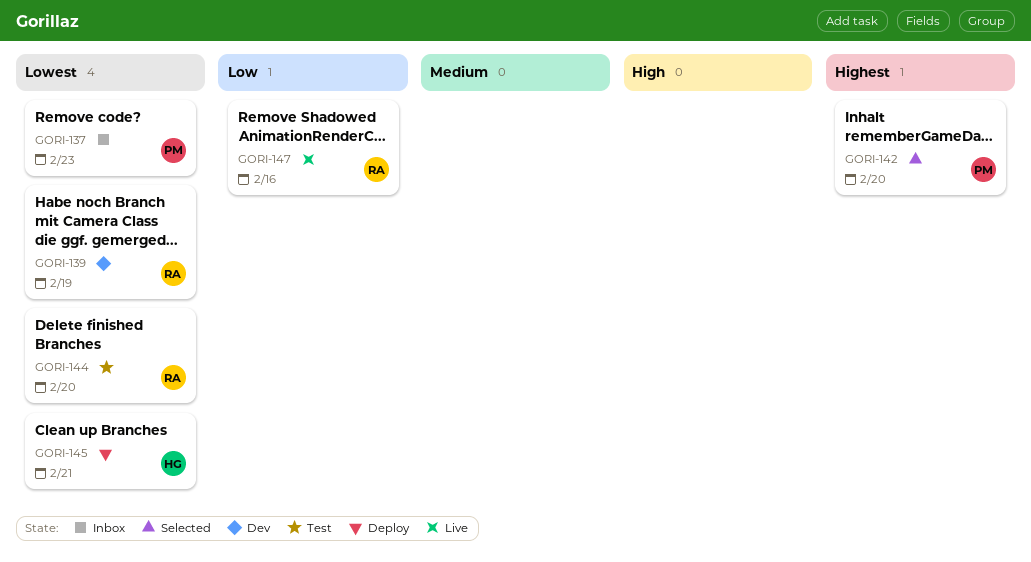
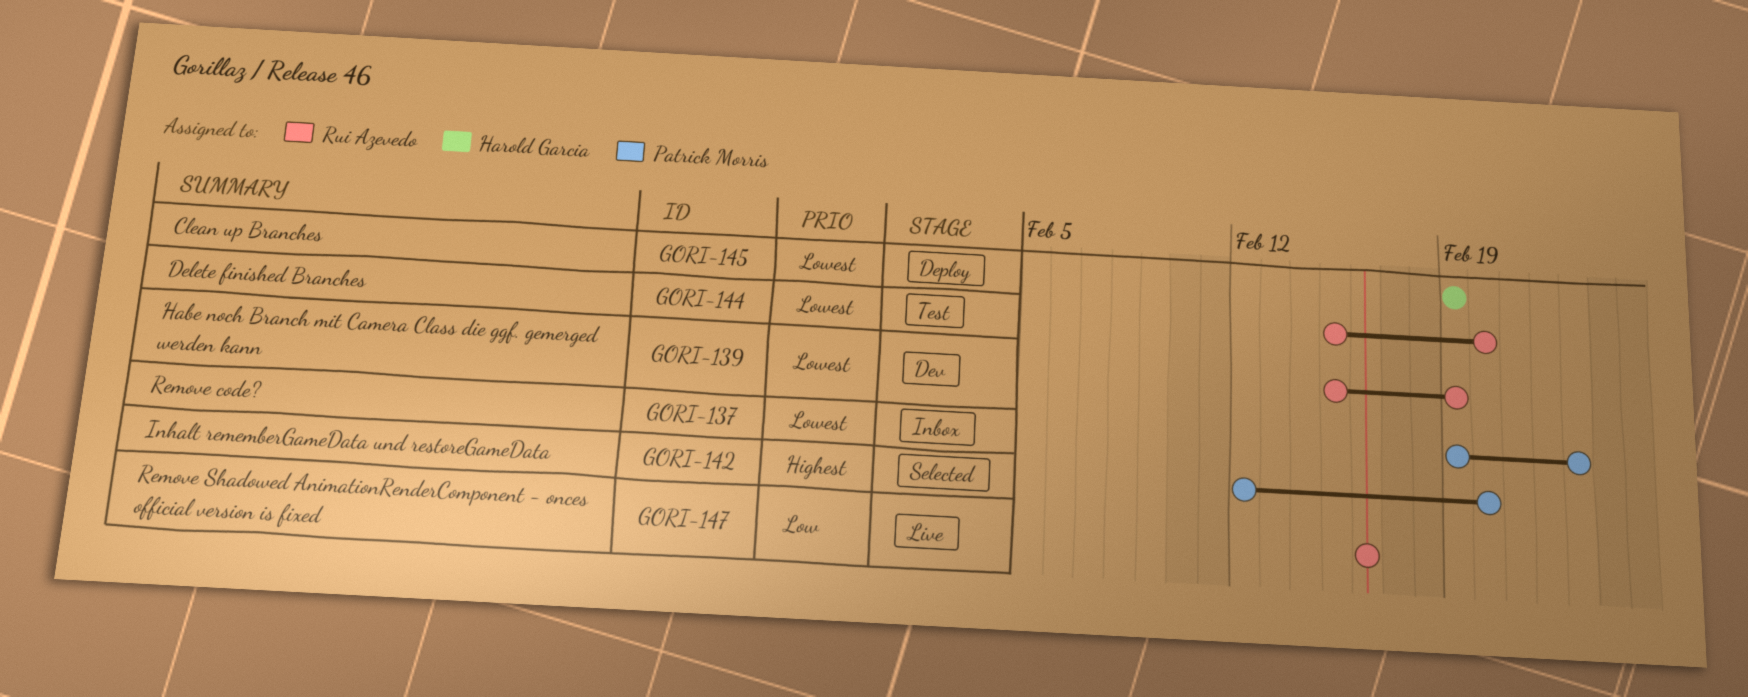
GORI-145, due: Feb 21 -> Feb 19

